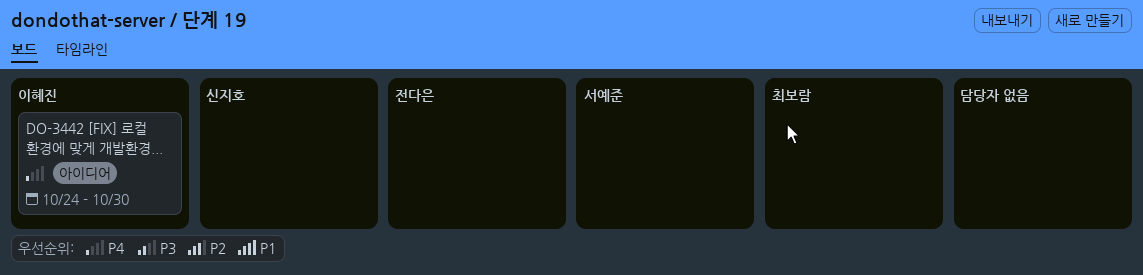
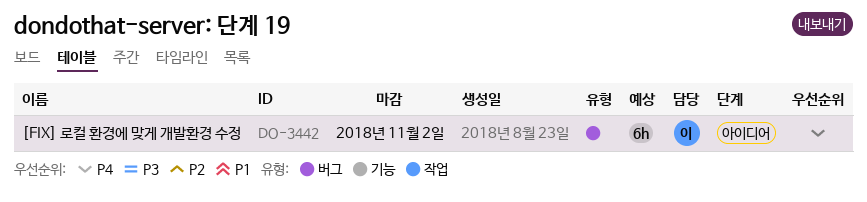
DO-3442, due: Oct 30 -> Nov 2

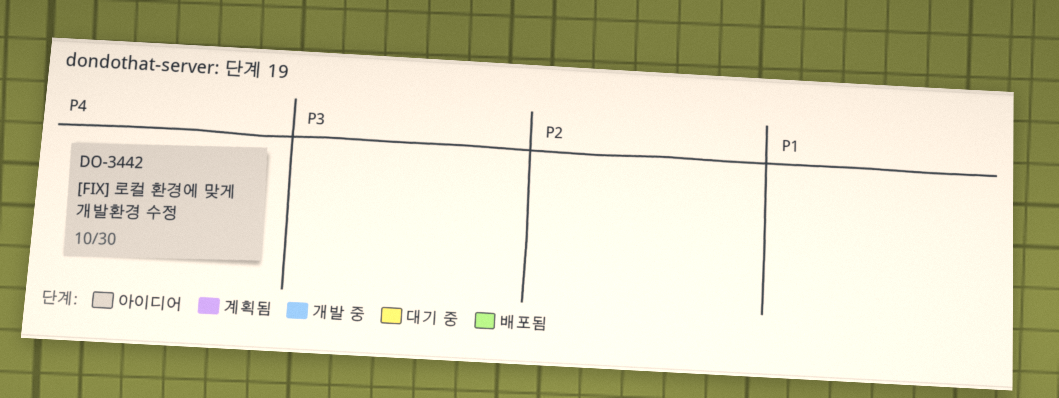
DO-3442, due: Nov 2 -> Oct 30

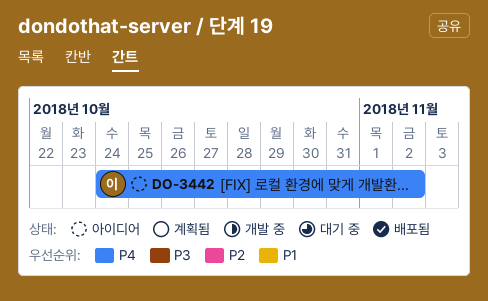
DO-3442, due: Oct 30 -> Nov 2

